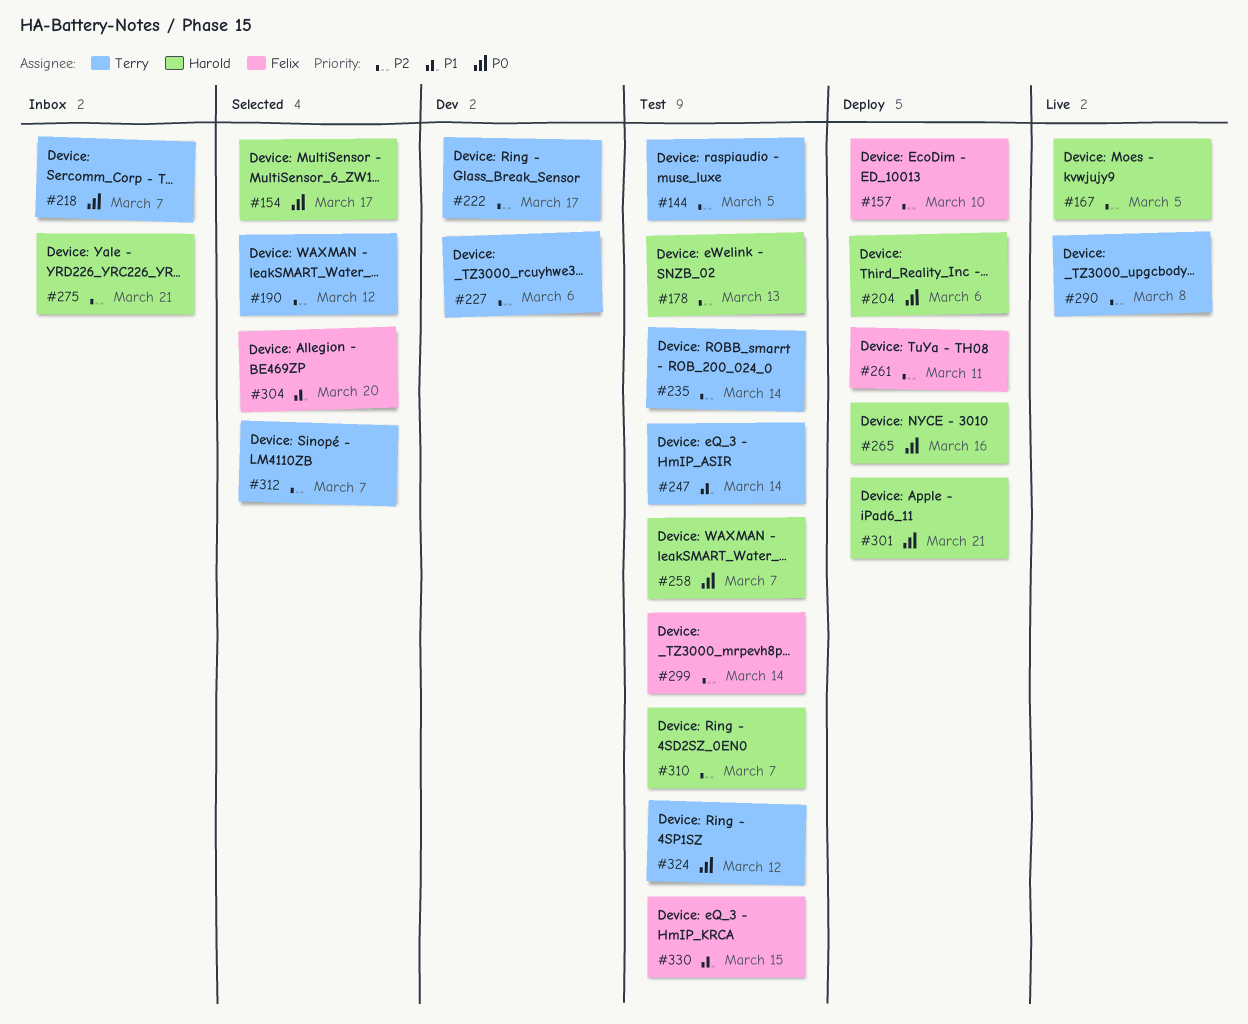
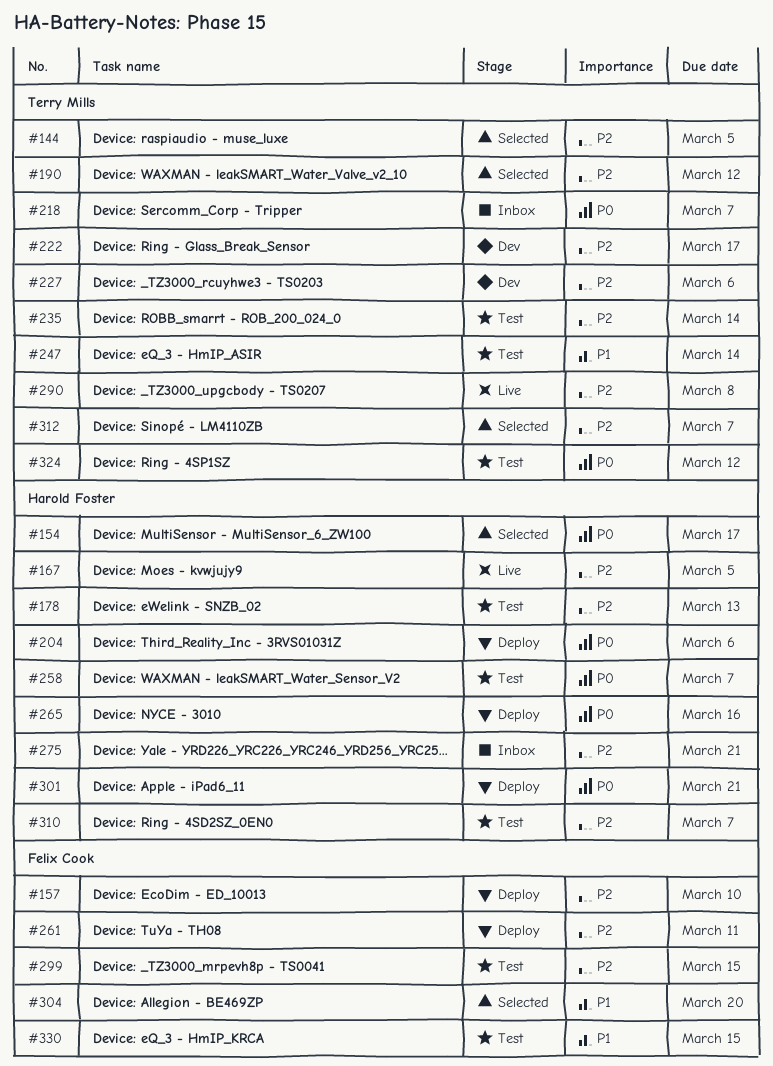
#144, status: Test -> Selected
#299, due: Mar 14 -> Mar 15

